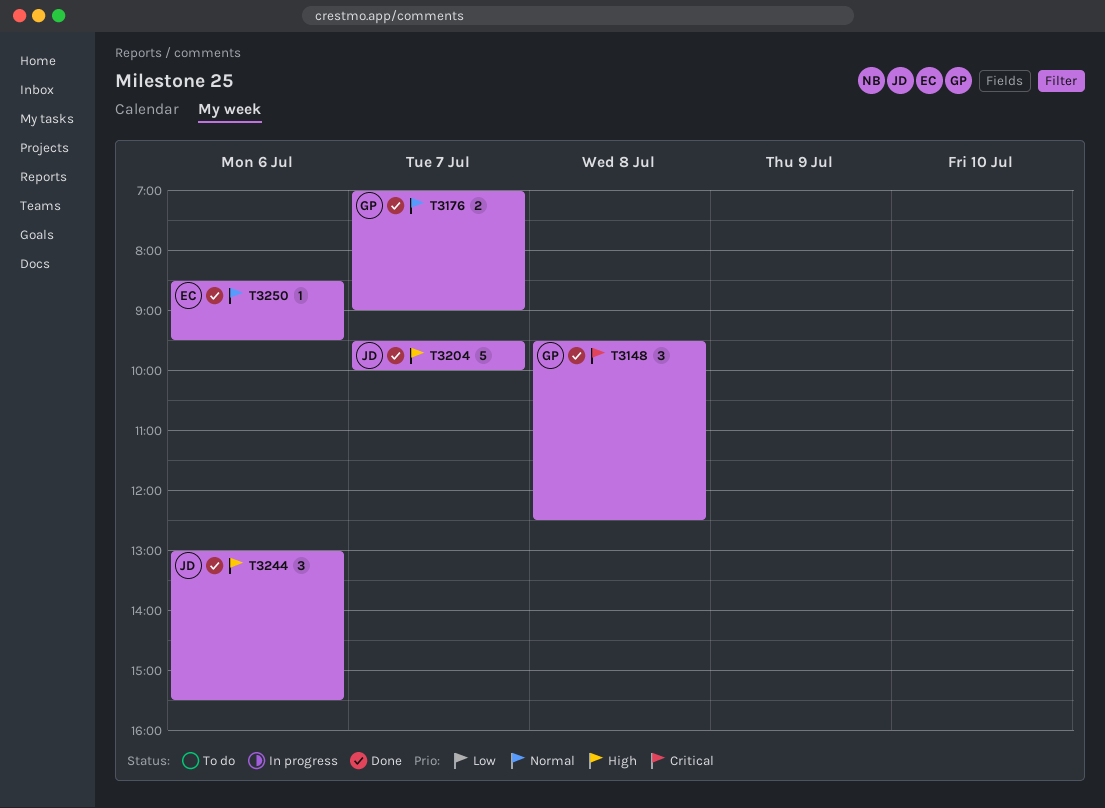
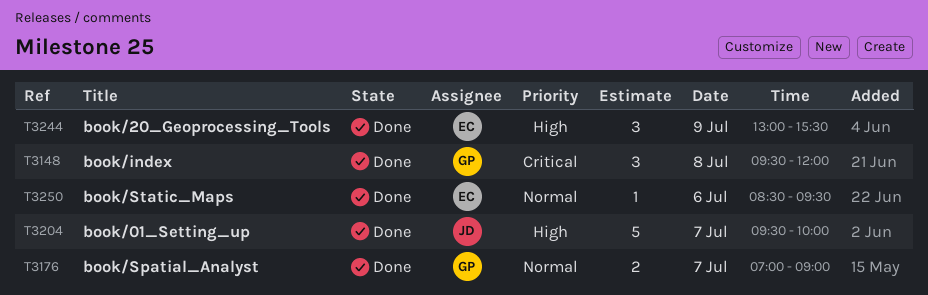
T3148, ends: 12:30 -> 12:00
T3244, owner: JD -> EC
T3244, day: Jul 6 -> Jul 9

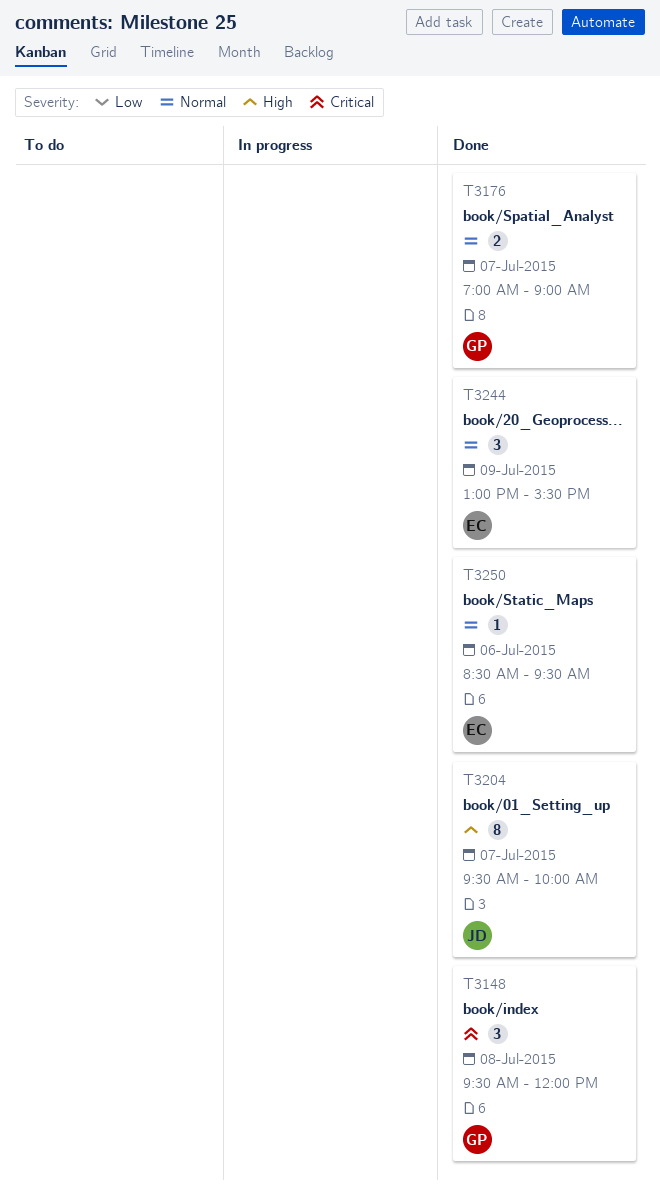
T3204, estimate: 5 -> 8
T3244, priority: High -> Normal

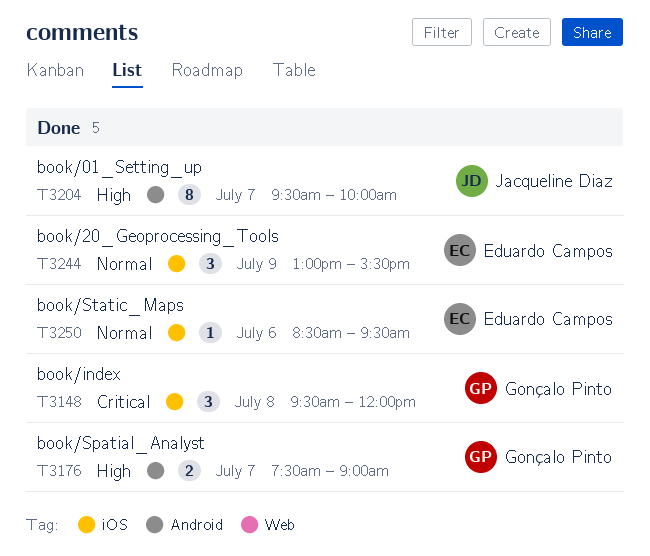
T3176, priority: Normal -> High
T3176, begins: 07:00 -> 07:30

